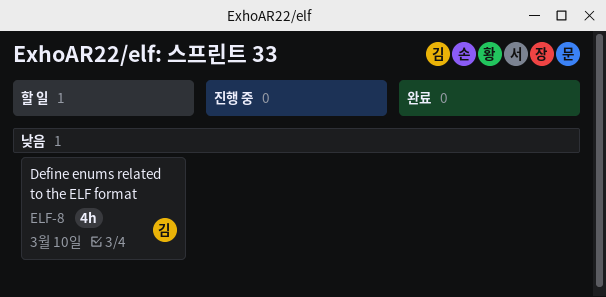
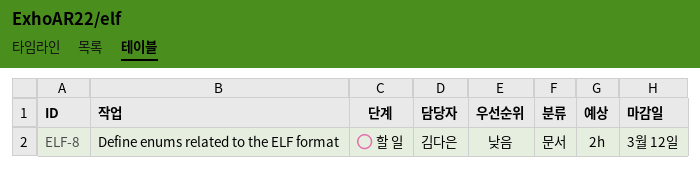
ELF-8, estimate: 4h -> 2h
ELF-8, due: Mar 10 -> Mar 12

